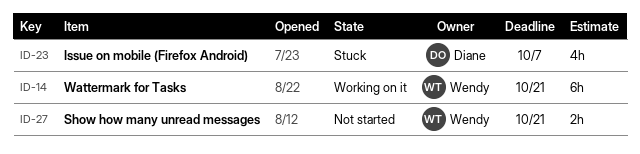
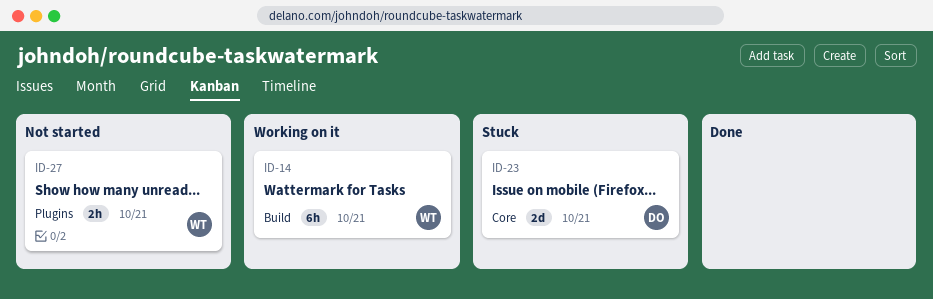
ID-23, estimate: 4h -> 2d
ID-23, due: Oct 7 -> Oct 21

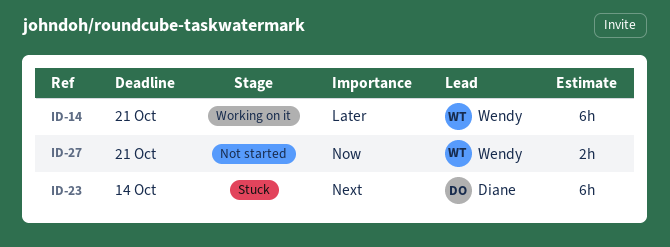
ID-23, estimate: 2d -> 6h
ID-23, due: Oct 21 -> Oct 14

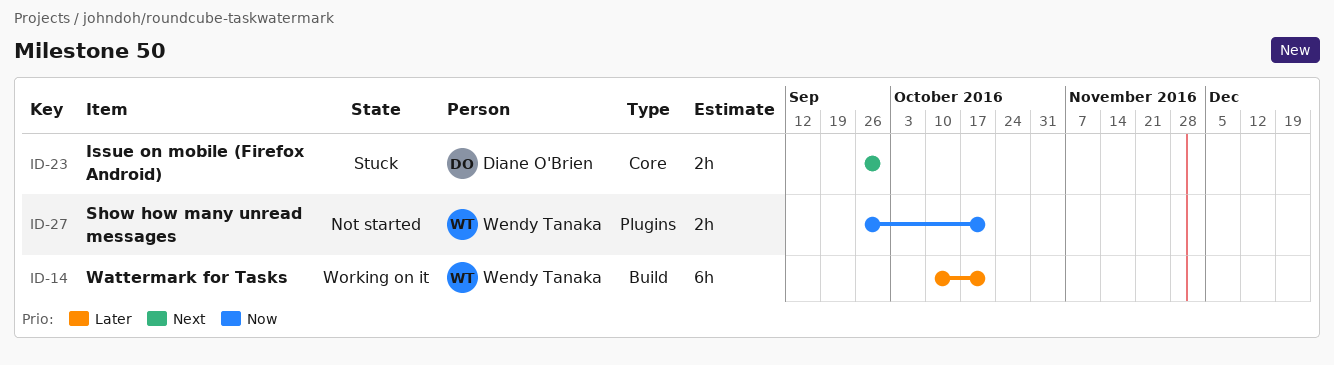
ID-23, estimate: 6h -> 2h
ID-23, due: Oct 14 -> Sep 30

